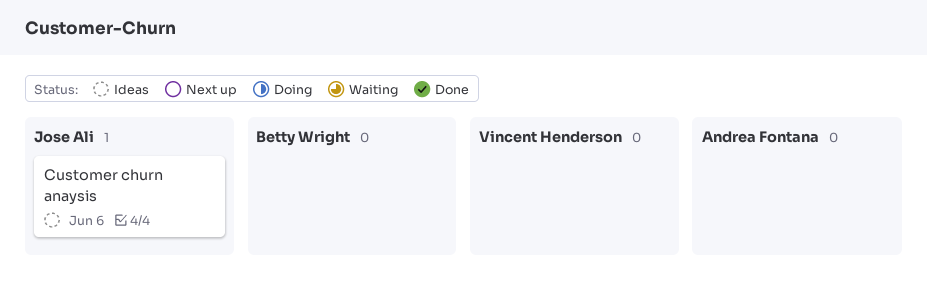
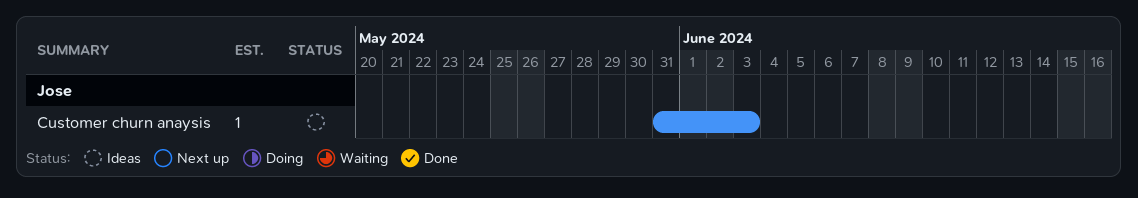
Customer churn anaysis, due: Jun 6 -> Jun 3

